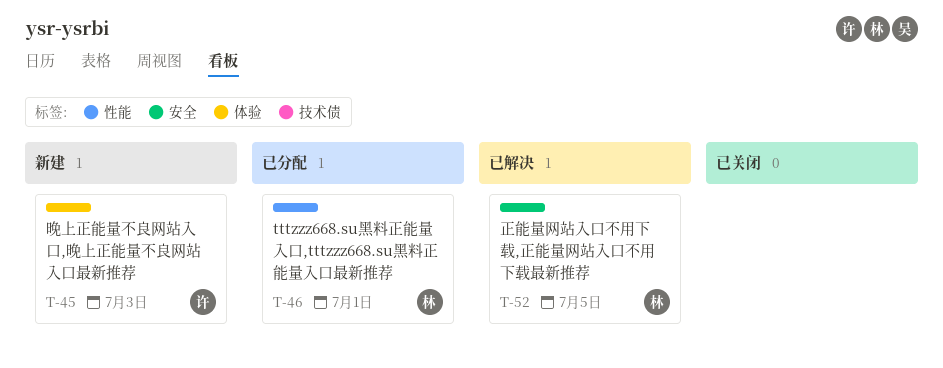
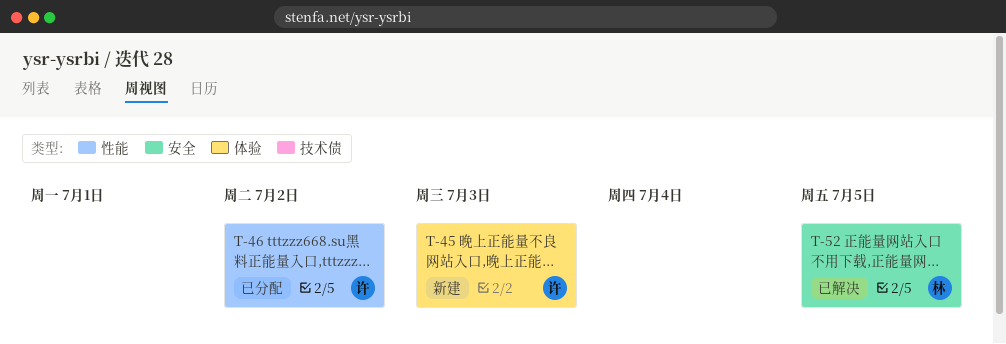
T-46, owner: 林 -> 许
T-46, due: Jul 1 -> Jul 2

